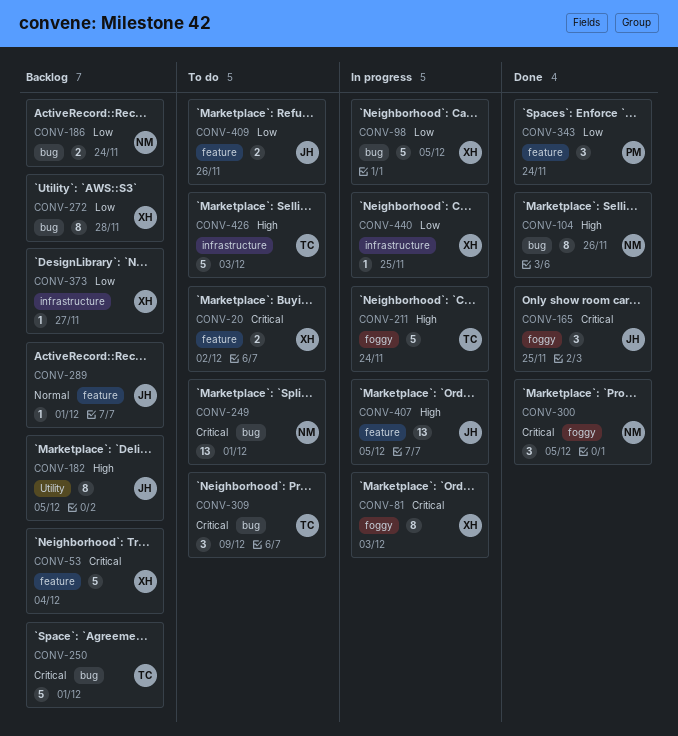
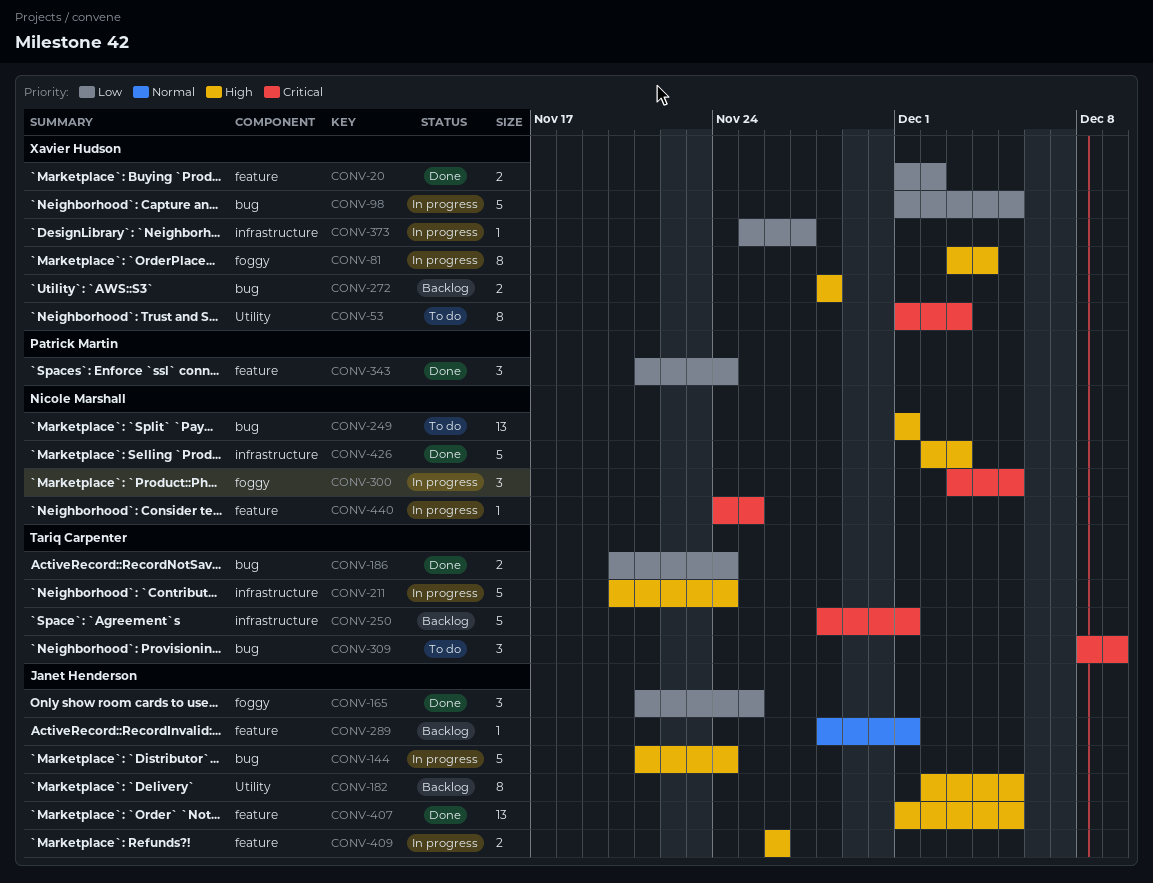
CONV-20, status: To do -> Done
CONV-20, priority: Critical -> Low
CONV-53, status: Backlog -> To do
CONV-53, label: feature -> Utility
CONV-53, estimate: 5 -> 8
CONV-53, due: Dec 4 -> Dec 3
CONV-81, priority: Critical -> High
CONV-81, due: Dec 3 -> Dec 4
CONV-104: present -> none
CONV-144: none -> present
CONV-165, priority: Critical -> Low
CONV-186, status: Backlog -> Done
CONV-186, owner: Nicole Marshall -> Tariq Carpenter
CONV-211, label: foggy -> infrastructure
CONV-249, priority: Critical -> High
CONV-250, label: bug -> infrastructure
CONV-272, priority: Low -> High
CONV-272, estimate: 8 -> 2
CONV-300, status: Done -> In progress
CONV-373, status: Backlog -> In progress
CONV-407, status: In progress -> Done
CONV-409, status: To do -> In progress
CONV-409, priority: Low -> High
CONV-426, status: To do -> Done
CONV-426, owner: Tariq Carpenter -> Nicole Marshall
CONV-440, owner: Xavier Hudson -> Nicole Marshall
CONV-440, priority: Low -> Critical
CONV-440, label: infrastructure -> feature

